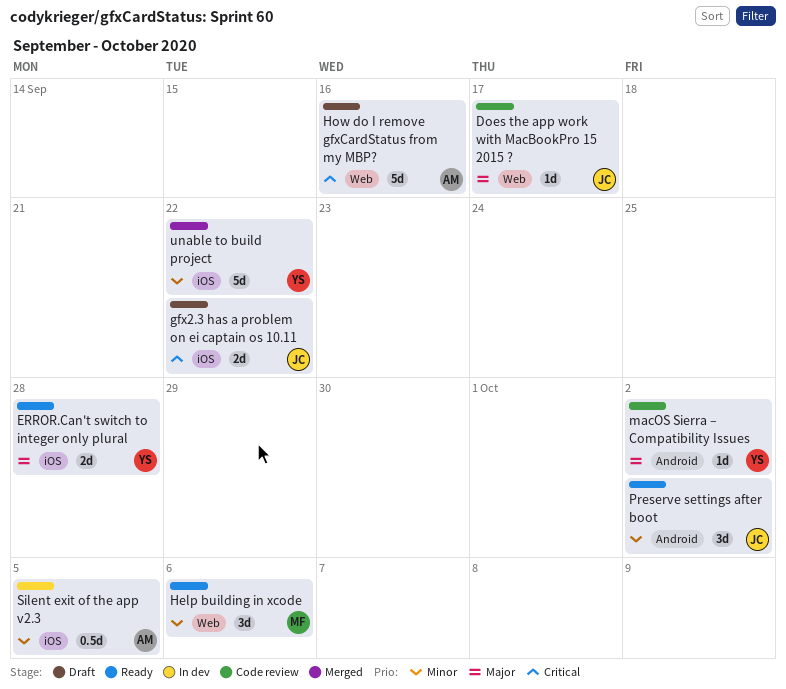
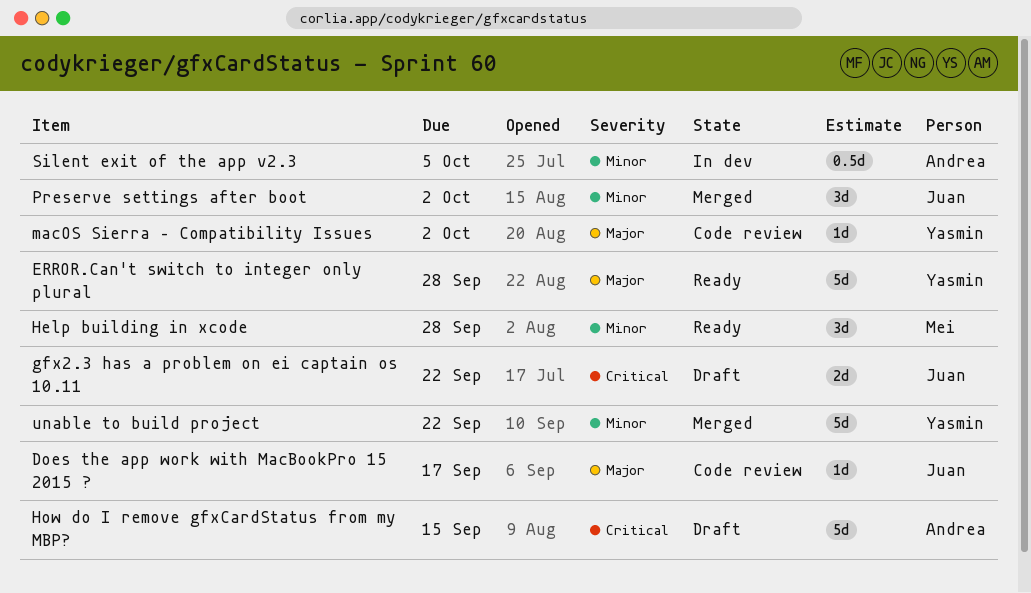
ERROR.Can't switch to integer only plural, estimate: 2d -> 5d
Help building in xcode, due: Oct 6 -> Sep 28
How do I remove gfxCardStatus from my MBP?, due: Sep 16 -> Sep 15
Preserve settings after boot, status: Ready -> Merged

